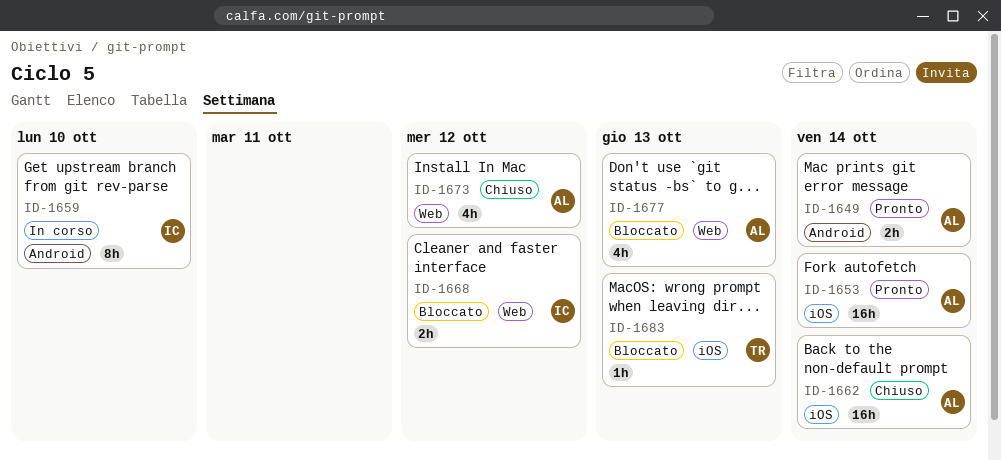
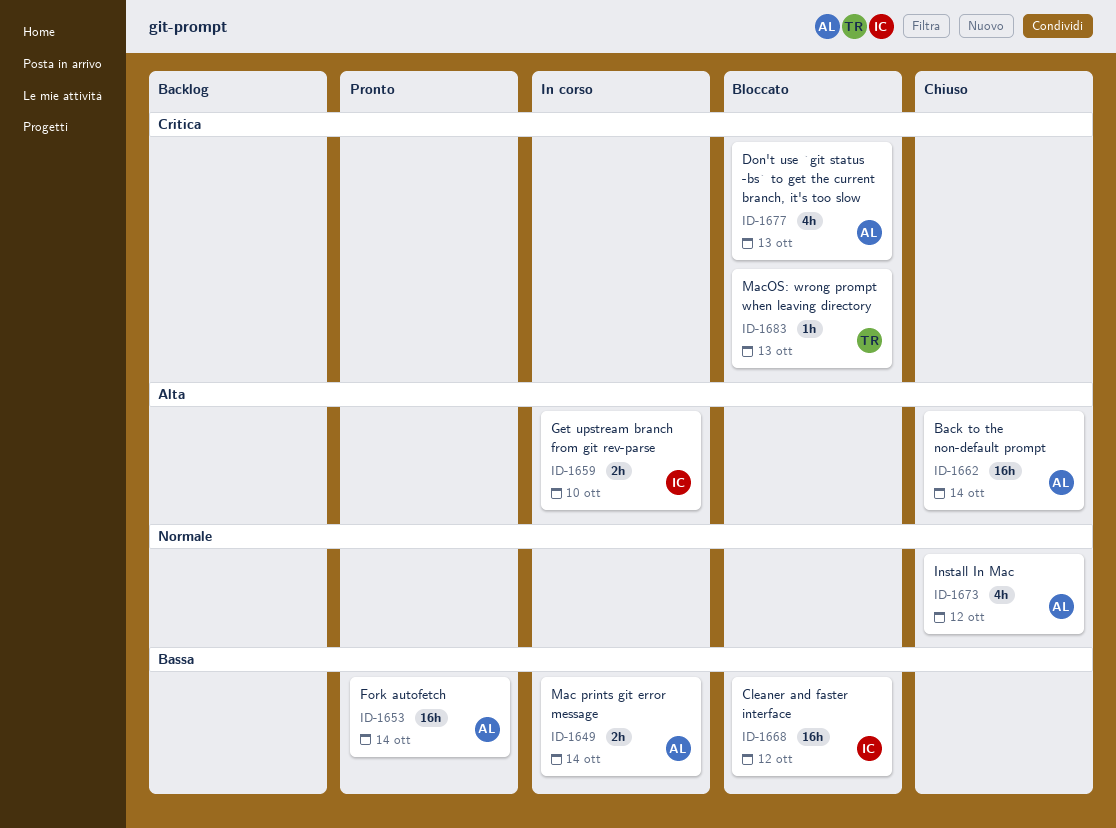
ID-1649, status: Pronto -> In corso
ID-1659, estimate: 8h -> 2h
ID-1668, estimate: 2h -> 16h

